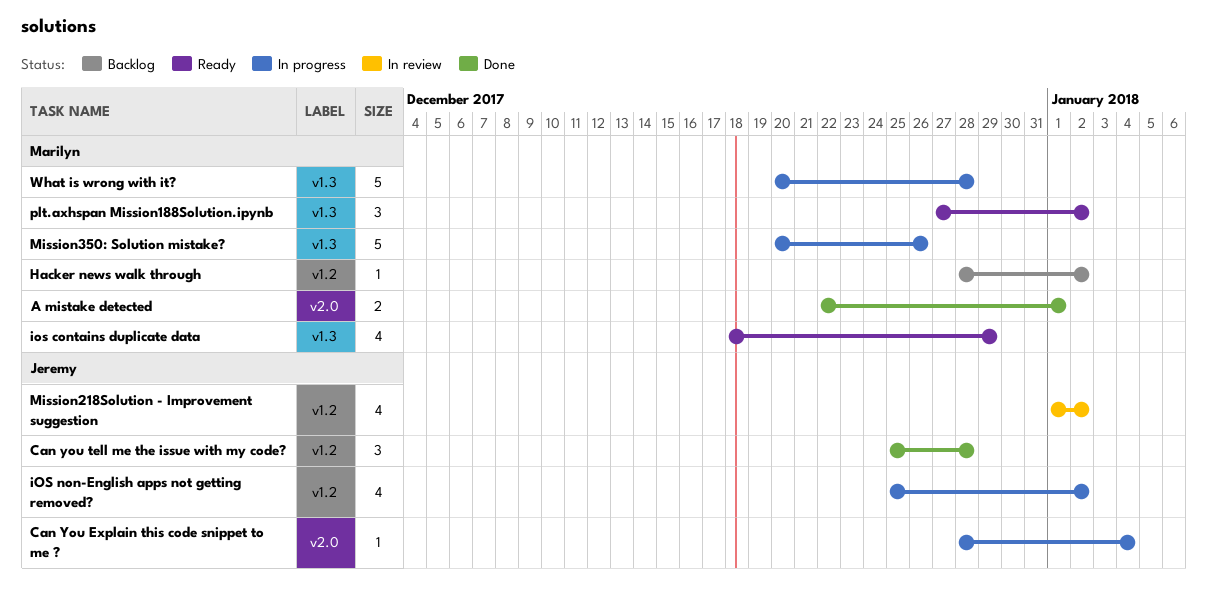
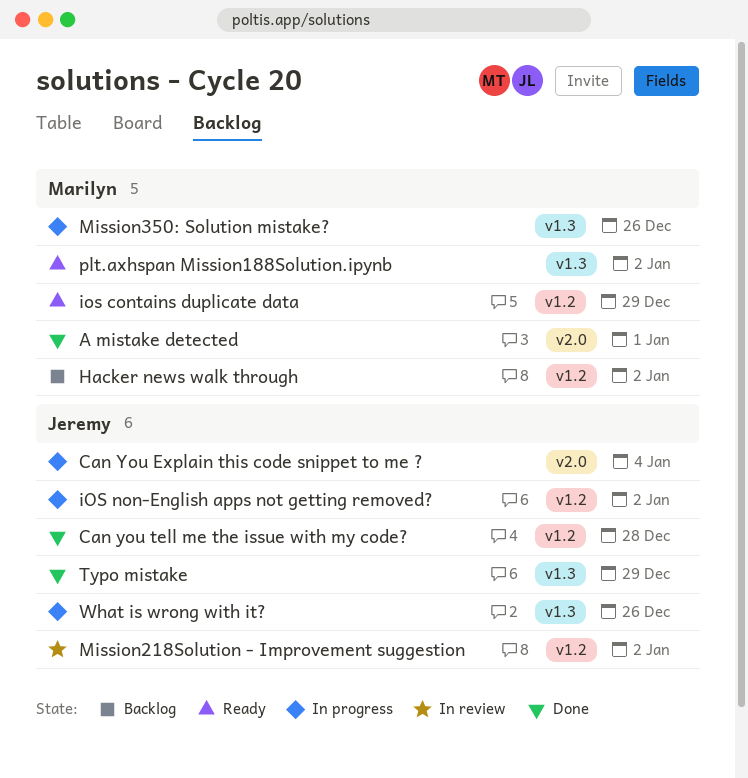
ios contains duplicate data, label: v1.3 -> v1.2
Typo mistake: none -> present
What is wrong with it?, owner: Marilyn -> Jeremy
What is wrong with it?, due: Dec 28 -> Dec 26

